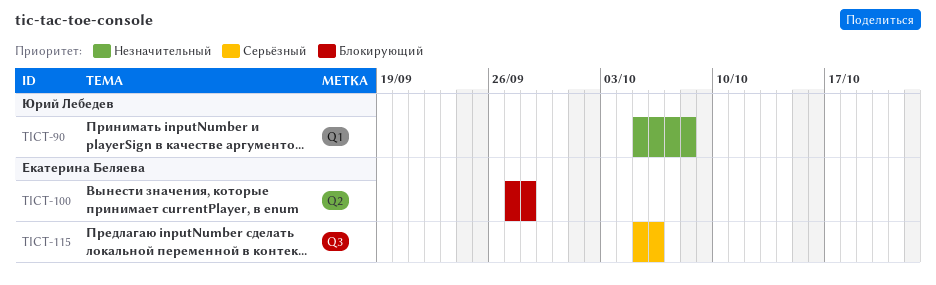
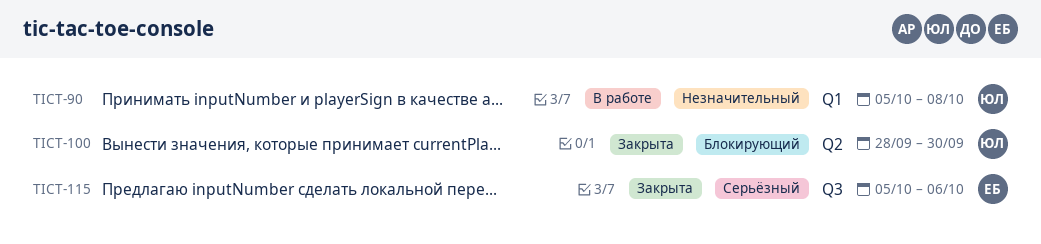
TICT-100, owner: Екатерина Беляева -> Юрий Лебедев
TICT-100, start: Sep 27 -> Sep 28
TICT-100, due: Sep 28 -> Sep 30

